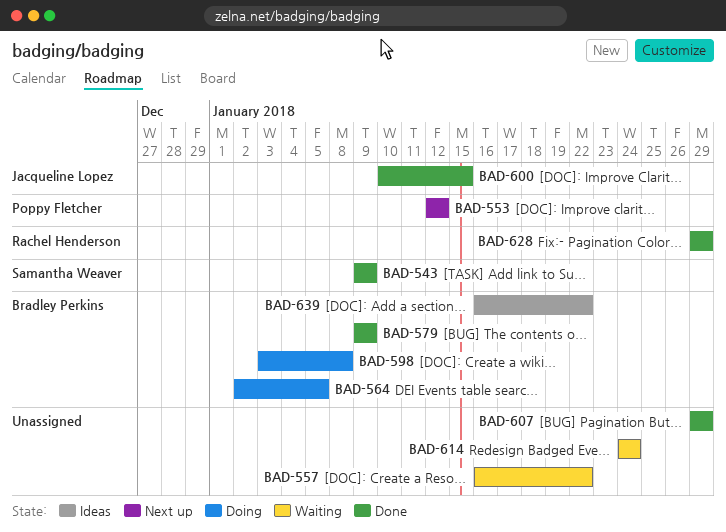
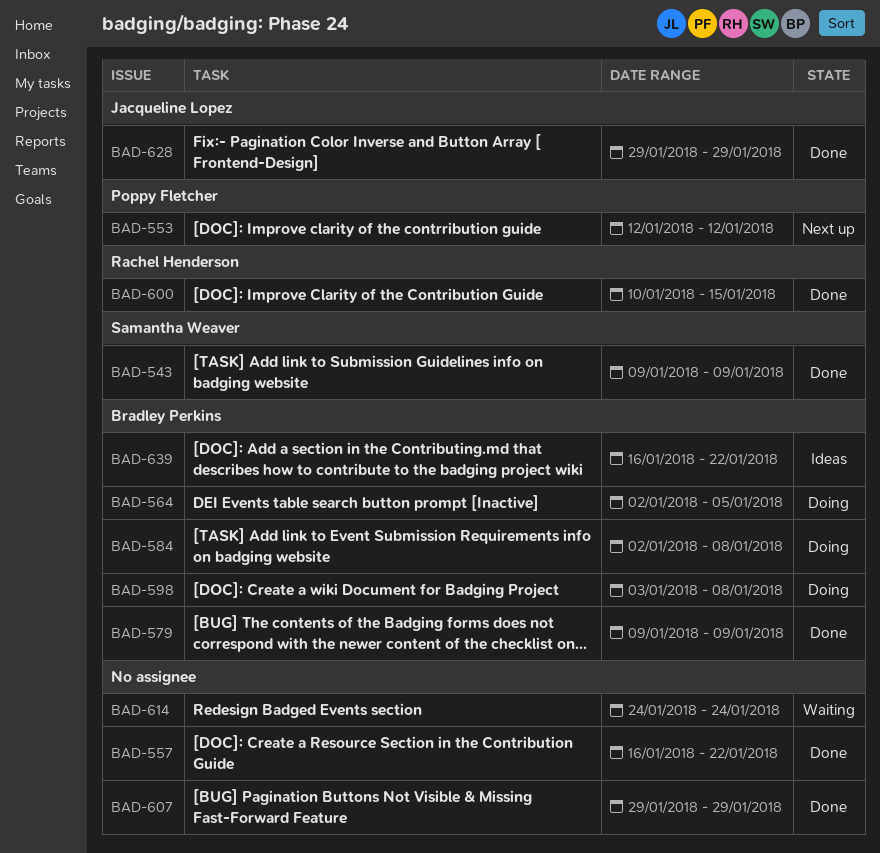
BAD-557, status: Waiting -> Done
BAD-584: none -> present
BAD-600, owner: Jacqueline Lopez -> Rachel Henderson
BAD-628, owner: Rachel Henderson -> Jacqueline Lopez

